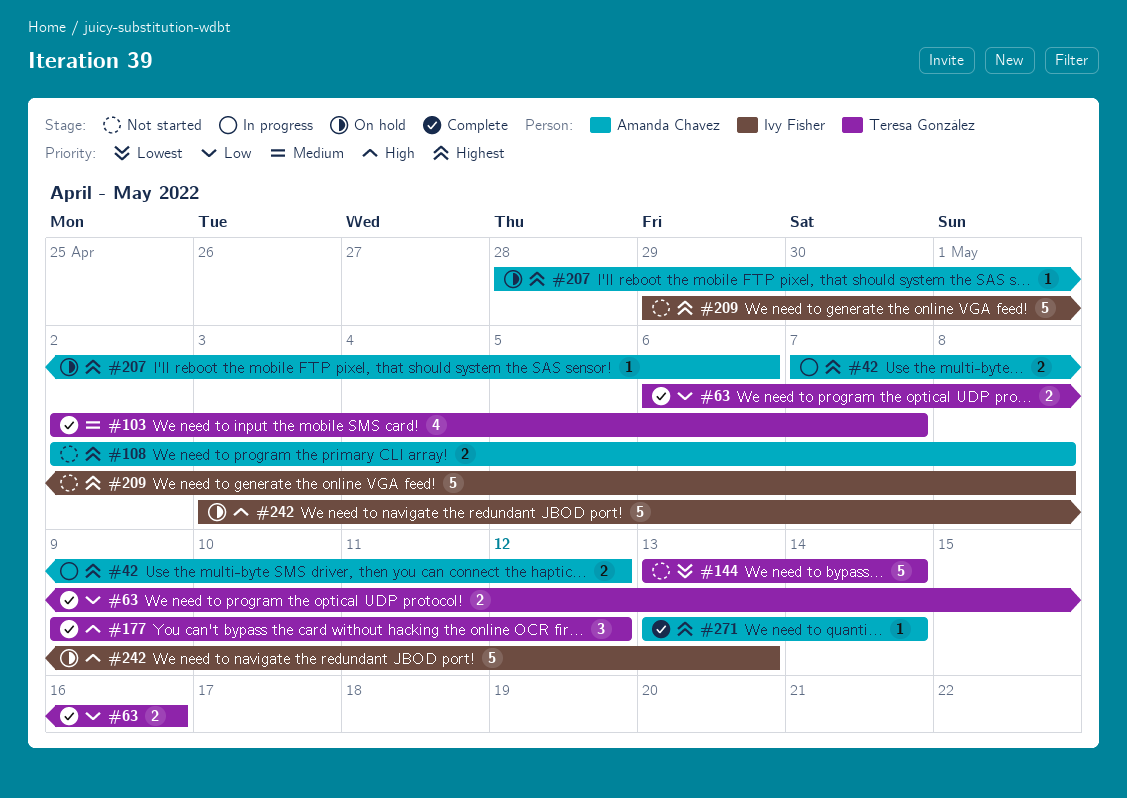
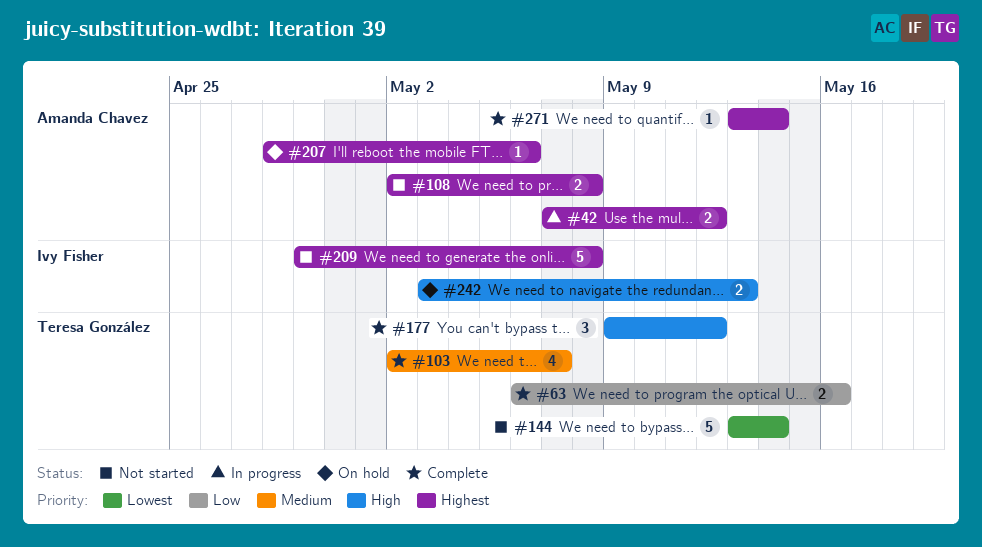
#242, estimate: 5 -> 2

